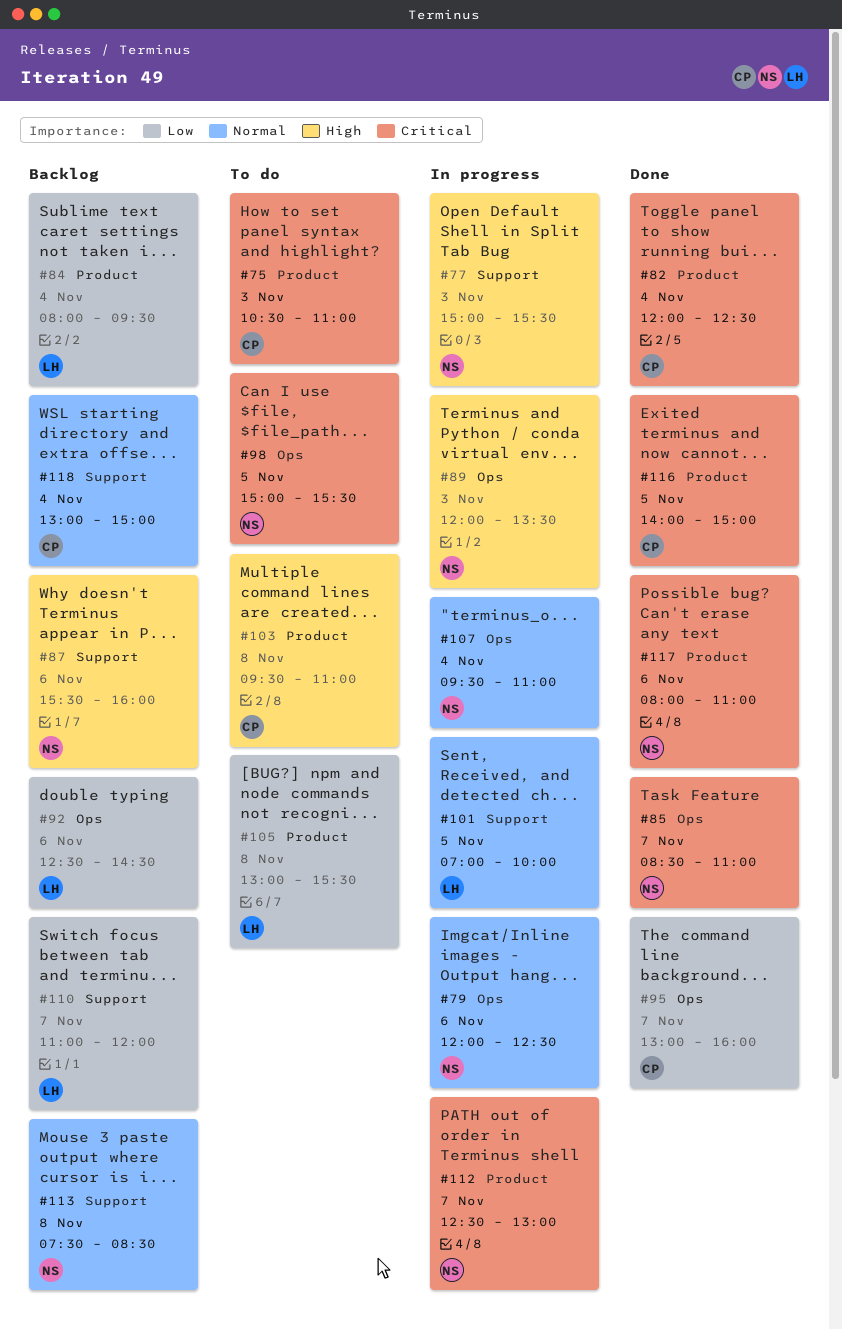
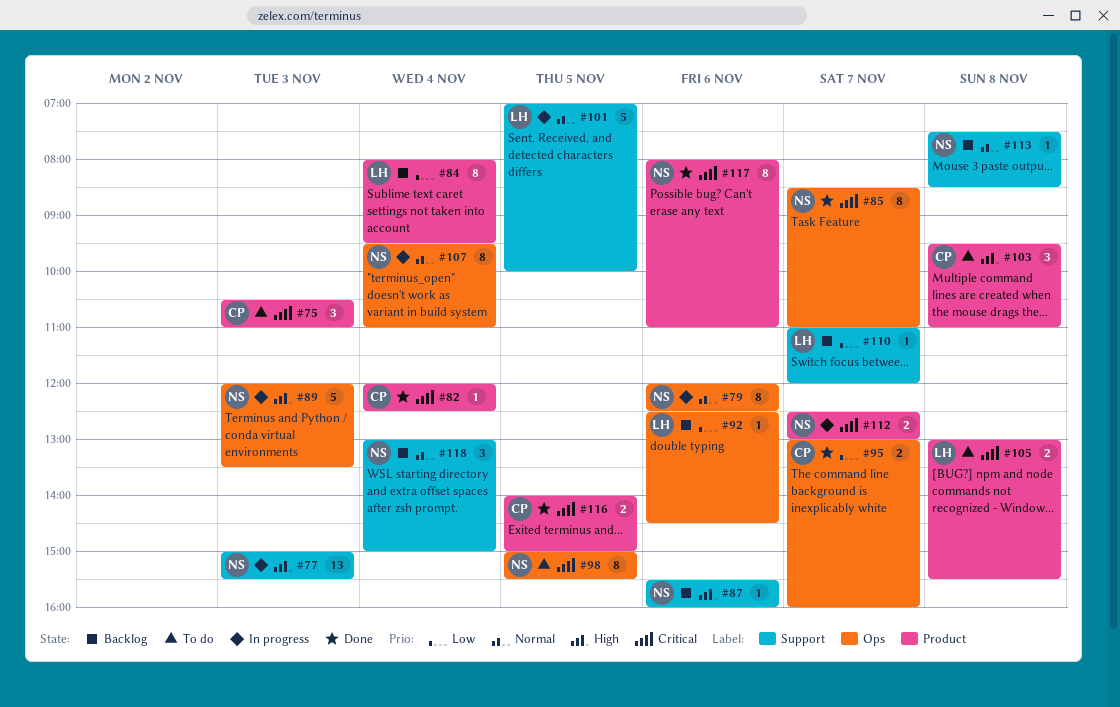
#105, priority: Low -> Critical
#118, owner: CP -> NS

